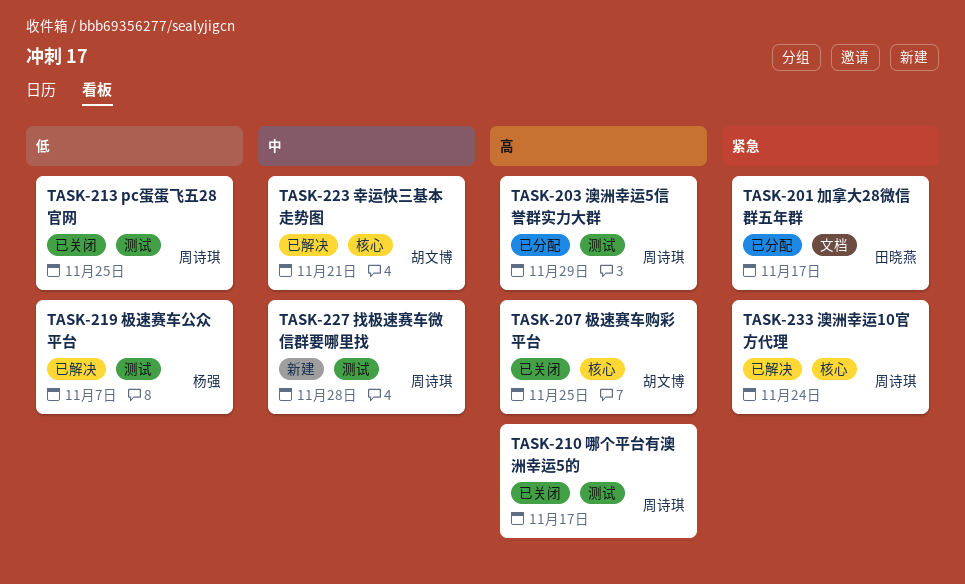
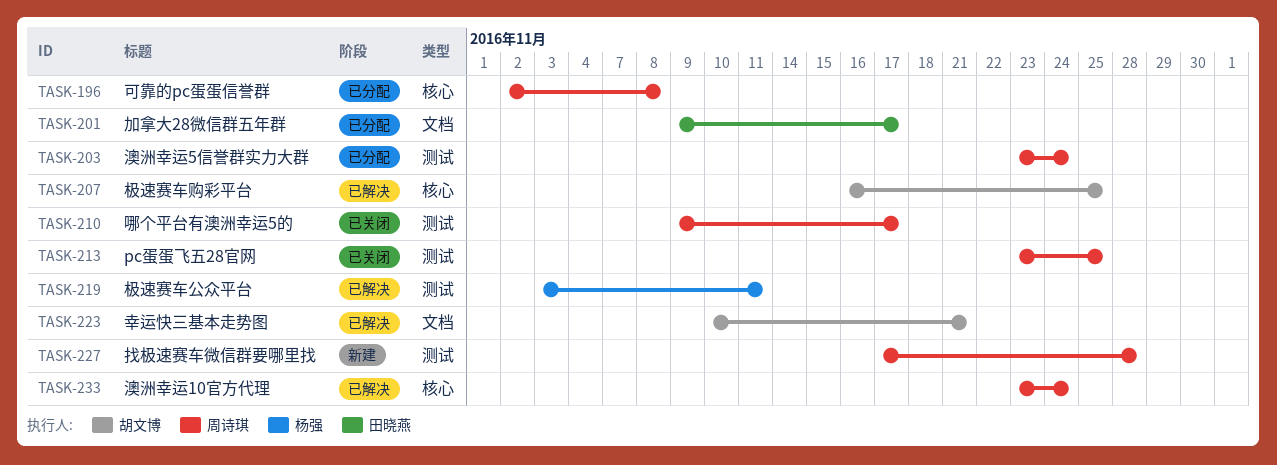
TASK-196: none -> present
TASK-203, due: Nov 29 -> Nov 24
TASK-207, status: 已关闭 -> 已解决
TASK-219, due: Nov 7 -> Nov 11
TASK-223, label: 核心 -> 文档

